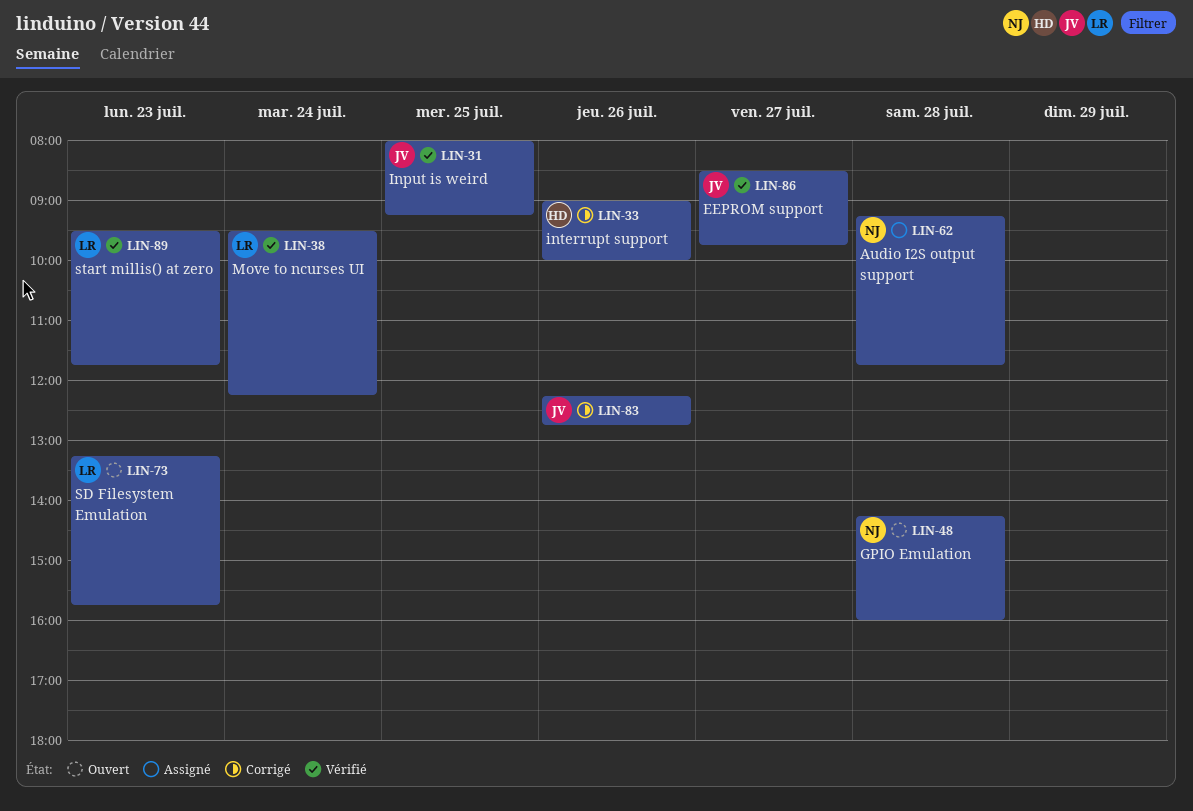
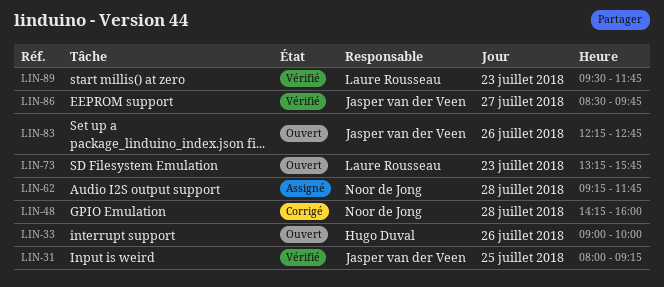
LIN-33, status: Corrigé -> Ouvert
LIN-38: present -> none
LIN-48, status: Ouvert -> Corrigé
LIN-83, status: Corrigé -> Ouvert

